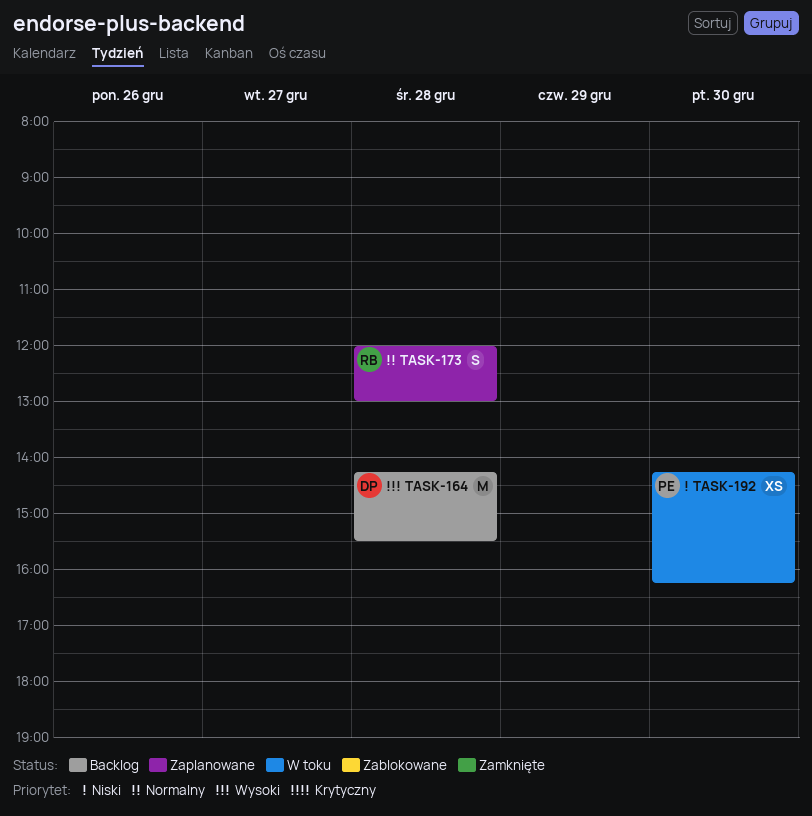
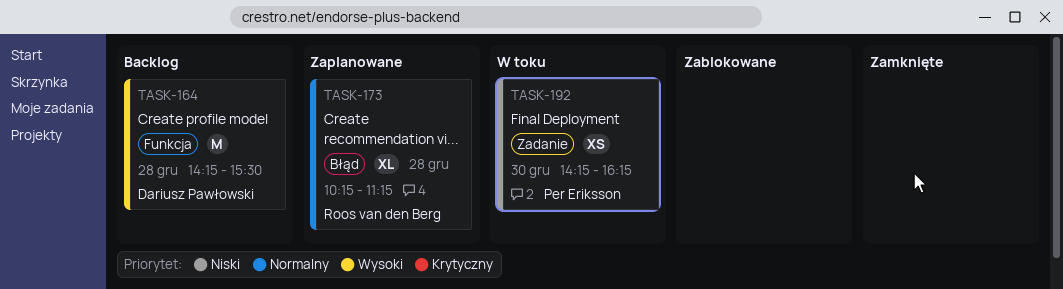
TASK-173, estimate: S -> XL
TASK-173, begins: 12:00 -> 10:15
TASK-173, ends: 13:00 -> 11:15

